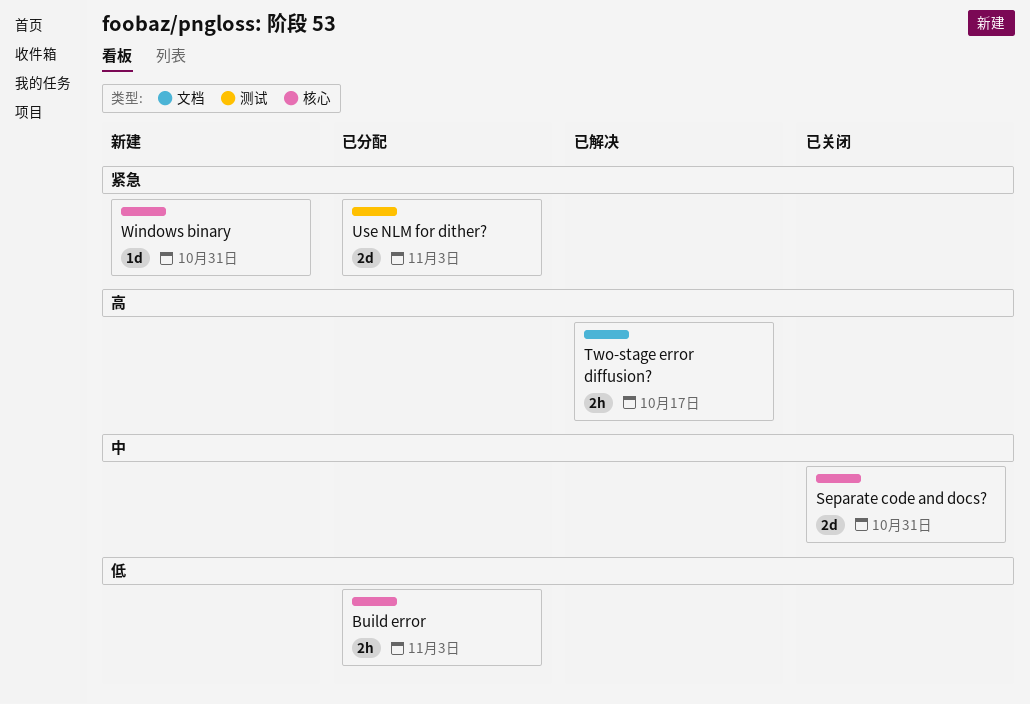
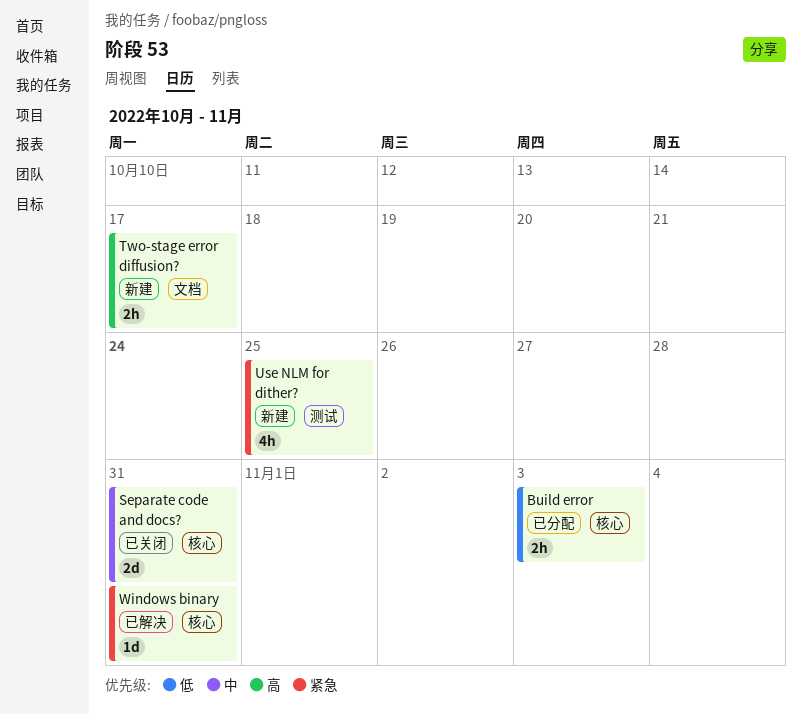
Two-stage error diffusion?, status: 已解决 -> 新建
Use NLM for dither?, status: 已分配 -> 新建
Use NLM for dither?, estimate: 2d -> 4h
Use NLM for dither?, due: Nov 3 -> Oct 25
Windows binary, status: 新建 -> 已解决

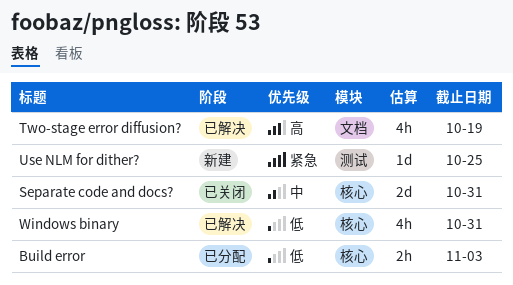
Two-stage error diffusion?, status: 新建 -> 已解决
Two-stage error diffusion?, estimate: 2h -> 4h
Two-stage error diffusion?, due: Oct 17 -> Oct 19
Use NLM for dither?, estimate: 4h -> 1d
Windows binary, priority: 紧急 -> 低
Windows binary, estimate: 1d -> 4h

